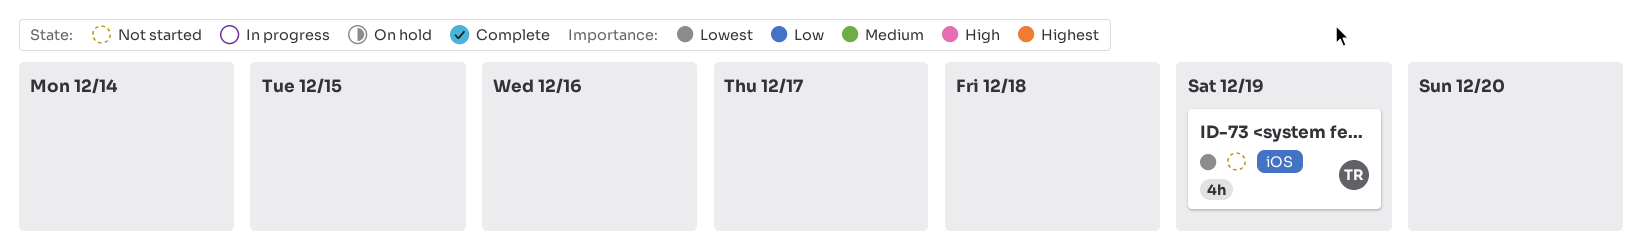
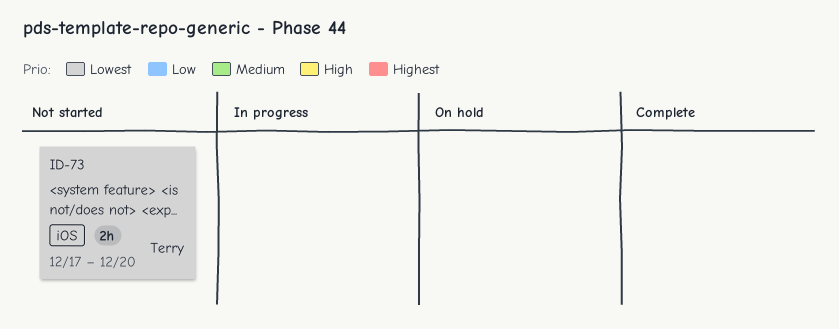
ID-73, estimate: 4h -> 2h
ID-73, due: Dec 19 -> Dec 20

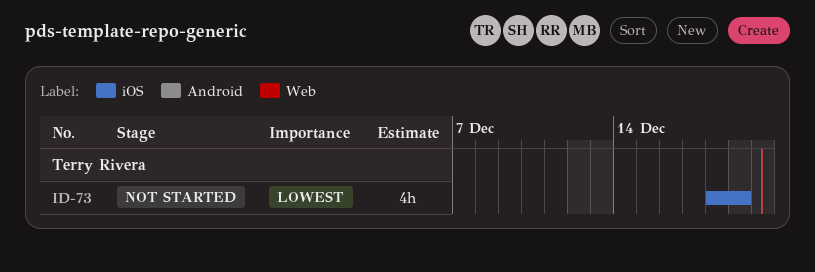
ID-73, estimate: 2h -> 4h
ID-73, start: Dec 17 -> Dec 18
ID-73, due: Dec 20 -> Dec 19

